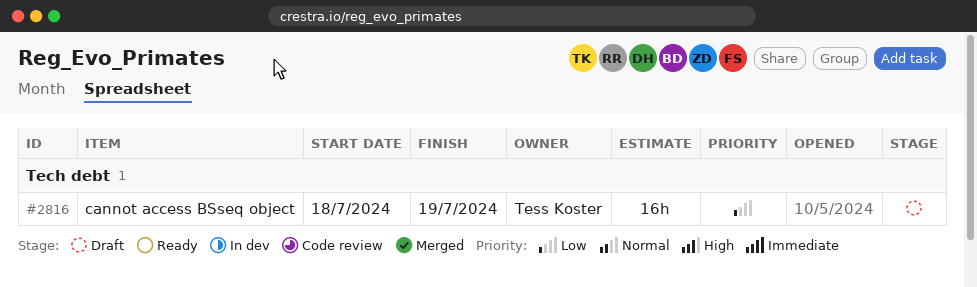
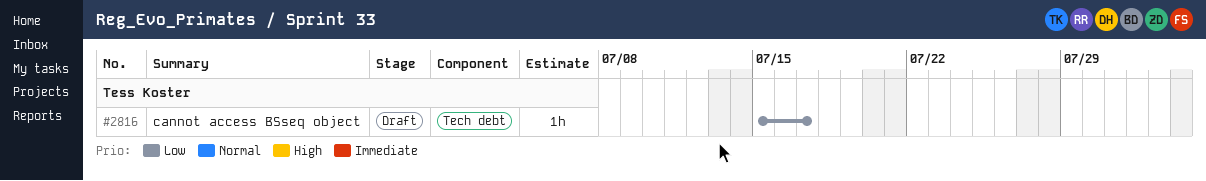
#2816, estimate: 16h -> 1h
#2816, start: Jul 18 -> Jul 15
#2816, due: Jul 19 -> Jul 17

